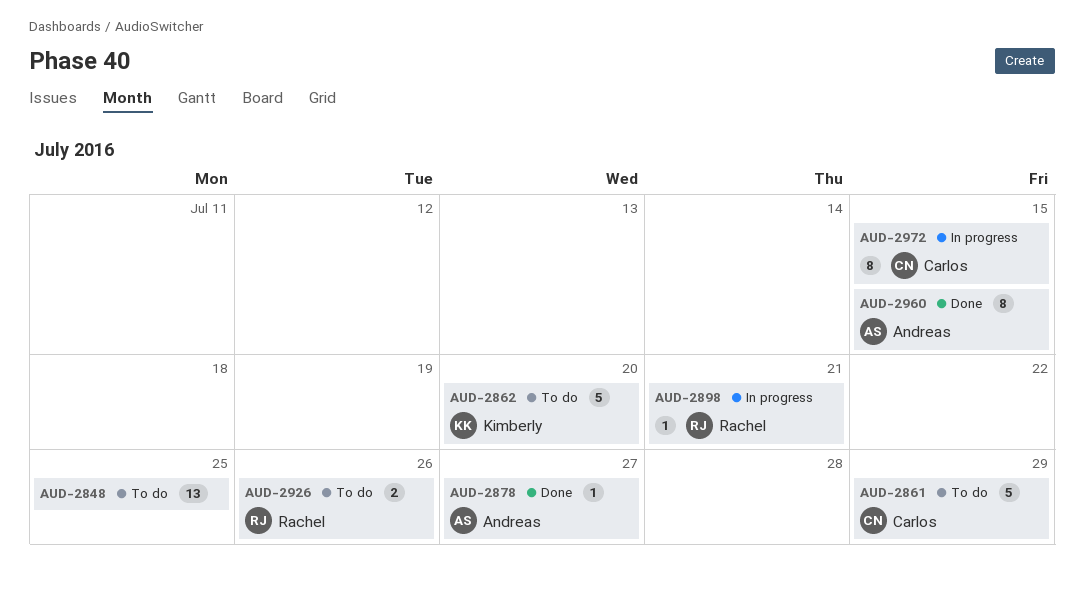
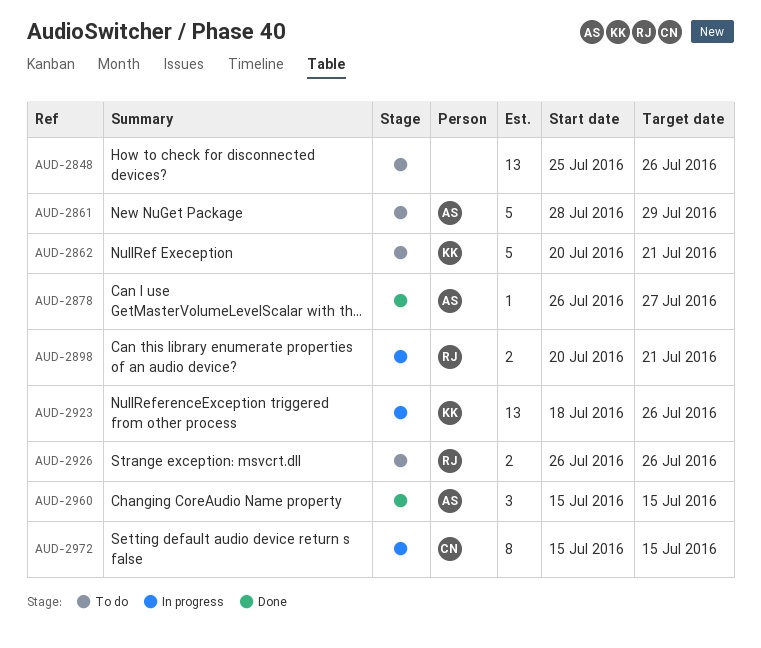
AUD-2848, due: Jul 25 -> Jul 26
AUD-2861, owner: Carlos -> Andreas
AUD-2862, due: Jul 20 -> Jul 21
AUD-2898, estimate: 1 -> 2
AUD-2923: none -> present
AUD-2960, estimate: 8 -> 3

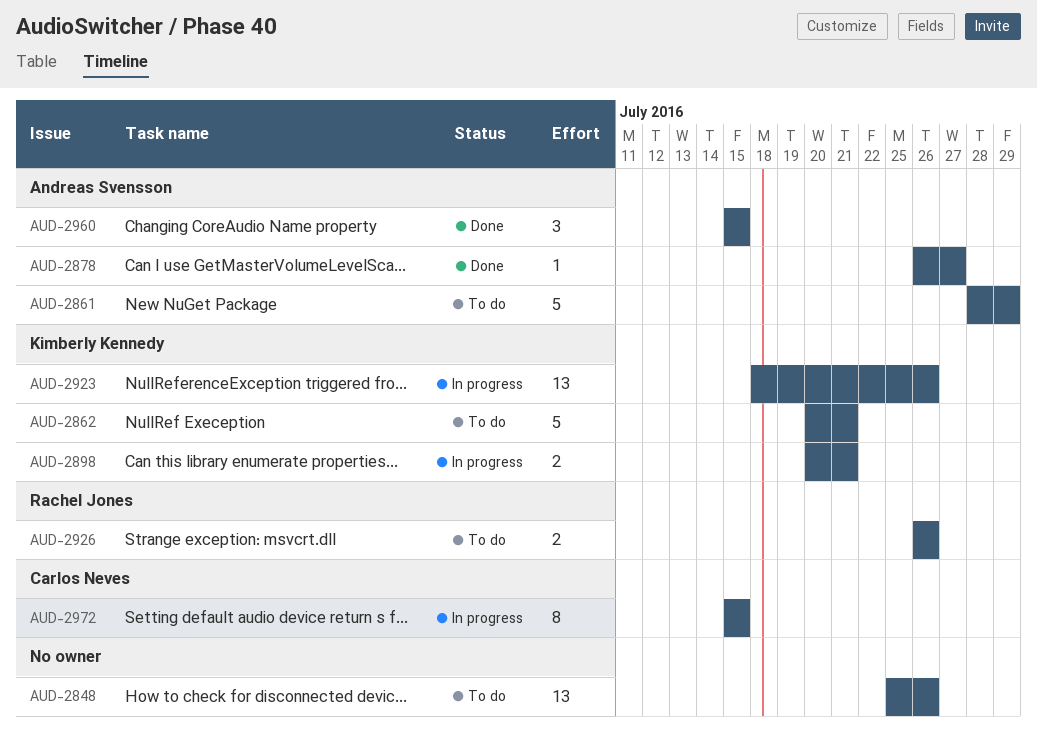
AUD-2898, owner: Rachel Jones -> Kimberly Kennedy

